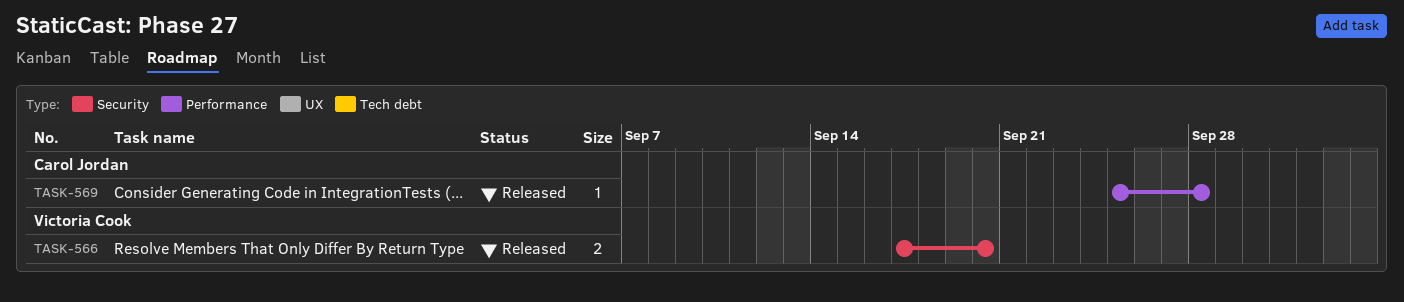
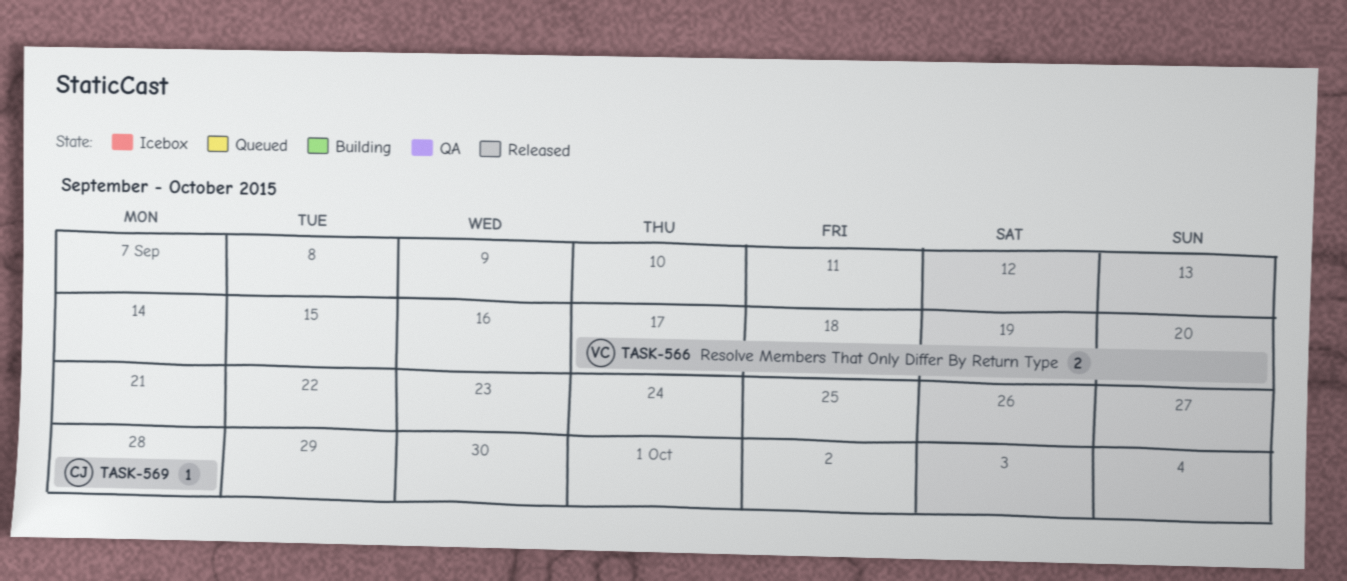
TASK-569, start: Sep 25 -> Sep 28

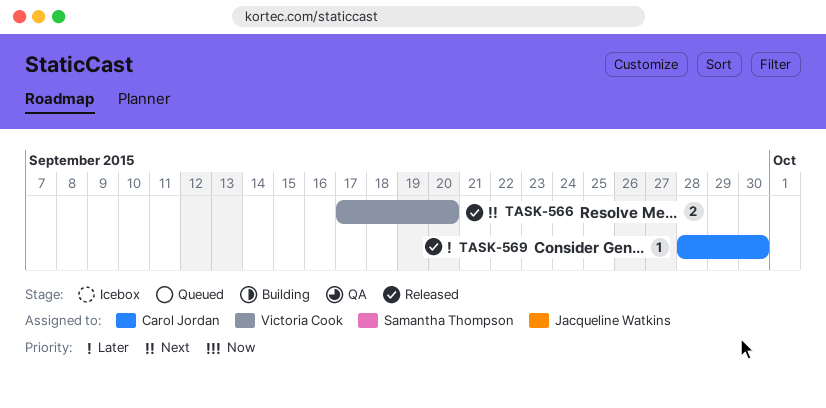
TASK-569, due: Sep 28 -> Sep 30

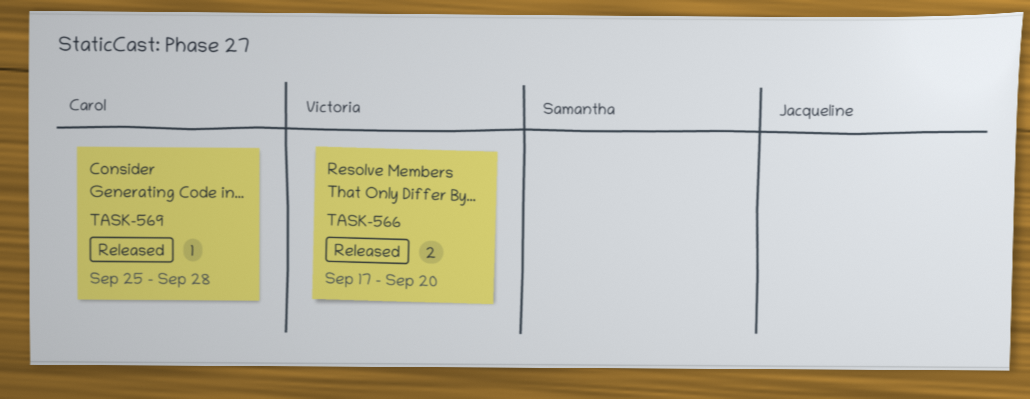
TASK-569, start: Sep 28 -> Sep 25
TASK-569, due: Sep 30 -> Sep 28

